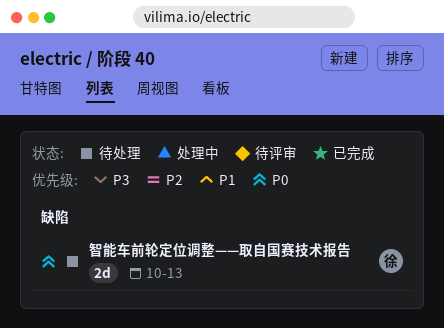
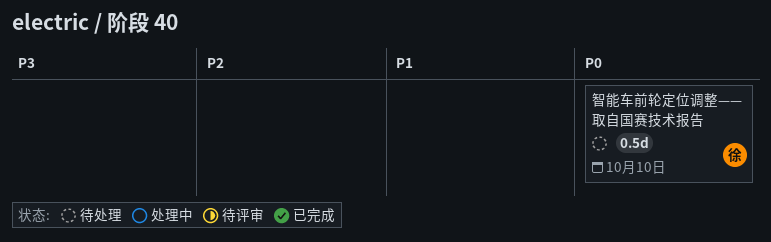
智能车前轮定位调整——取自国赛技术报告, estimate: 2d -> 0.5d
智能车前轮定位调整——取自国赛技术报告, due: Oct 13 -> Oct 10

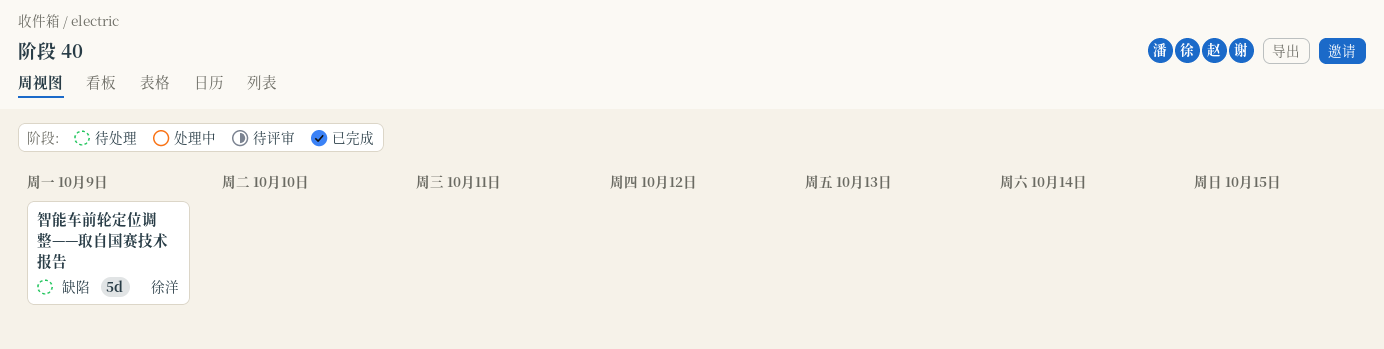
智能车前轮定位调整——取自国赛技术报告, estimate: 0.5d -> 5d
智能车前轮定位调整——取自国赛技术报告, due: Oct 10 -> Oct 9

